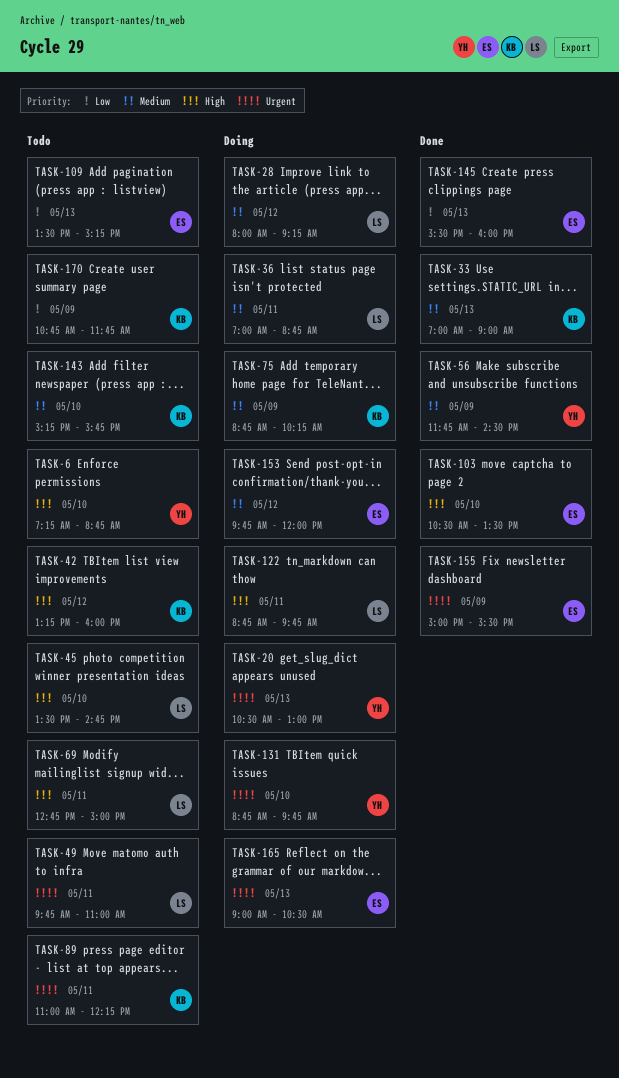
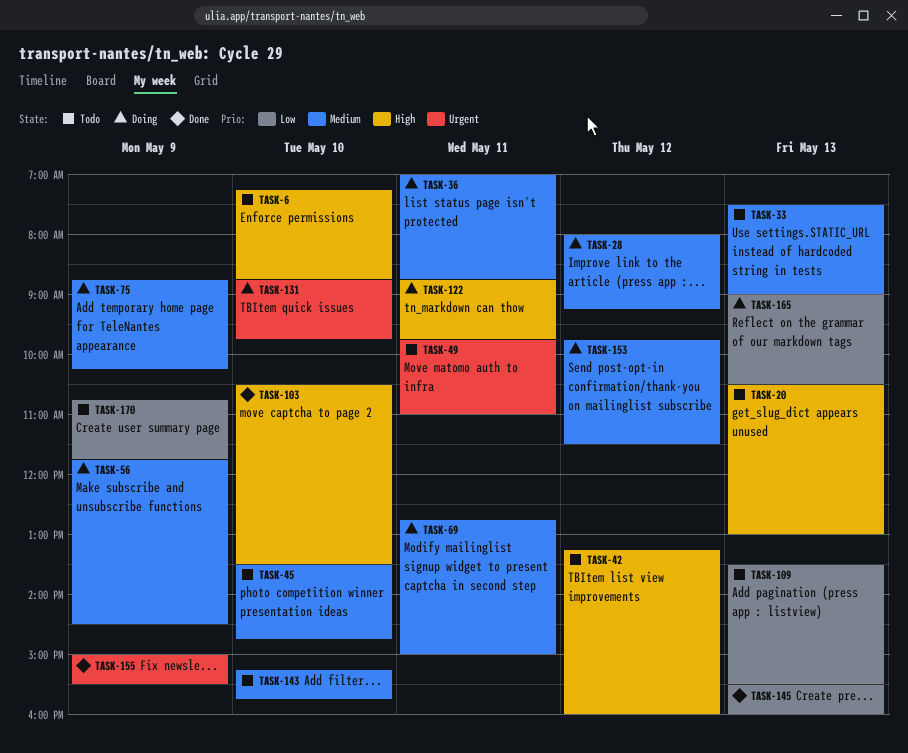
TASK-20, status: Doing -> Todo
TASK-20, priority: Urgent -> High
TASK-33, status: Done -> Todo
TASK-33, begins: 07:00 -> 07:30
TASK-45, priority: High -> Medium
TASK-56, status: Done -> Doing
TASK-69, status: Todo -> Doing
TASK-69, priority: High -> Medium
TASK-89: present -> none
TASK-109, ends: 15:15 -> 15:30
TASK-153, ends: 12:00 -> 11:30
TASK-165, priority: Urgent -> Low

